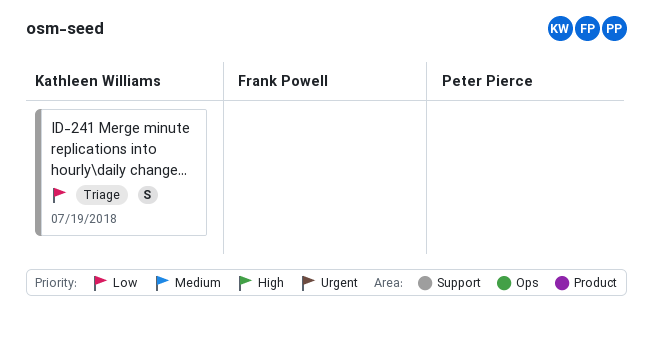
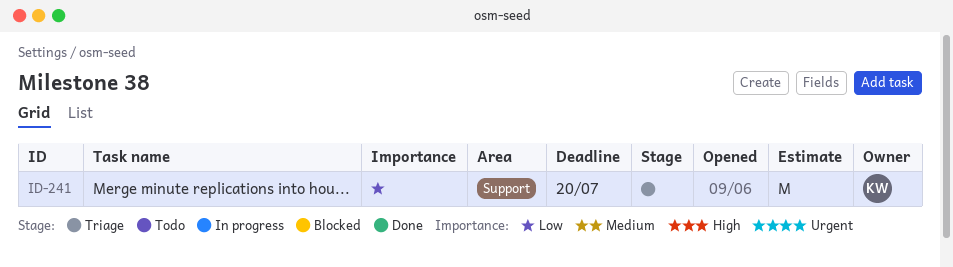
ID-241, estimate: S -> M
ID-241, due: Jul 19 -> Jul 20

